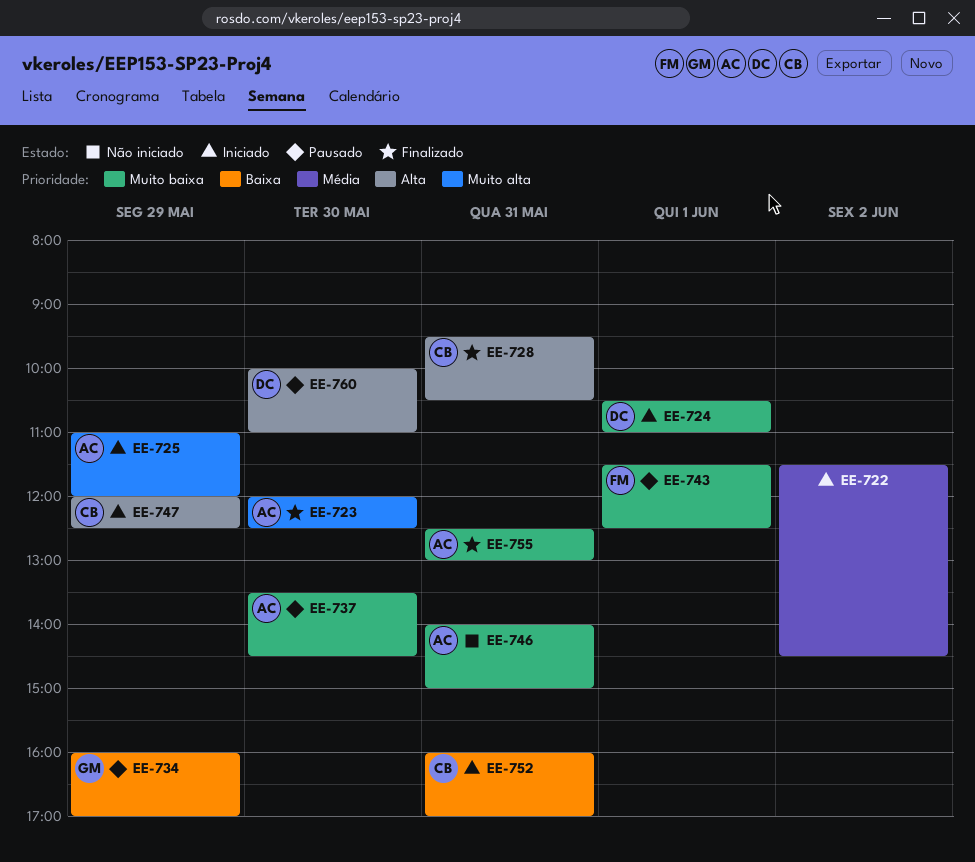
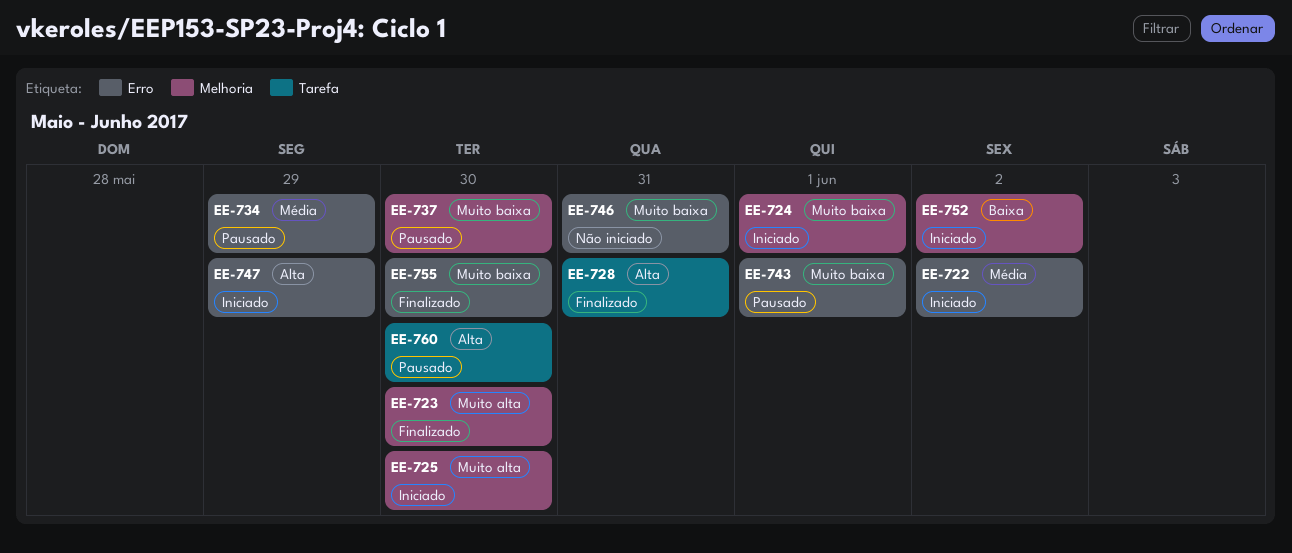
EE-725, day: May 29 -> May 30
EE-734, priority: Baixa -> Média
EE-752, day: May 31 -> Jun 2
EE-755, day: May 31 -> May 30

